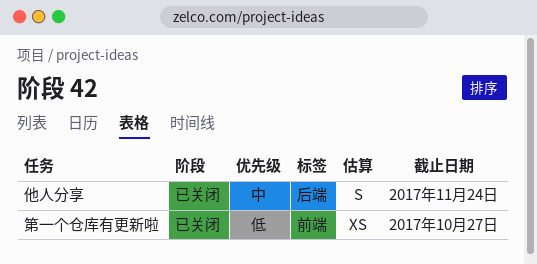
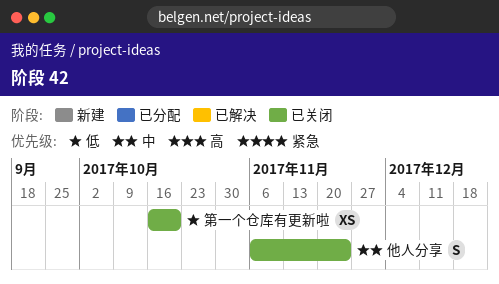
第一个仓库有更新啦, due: Oct 27 -> Oct 20

